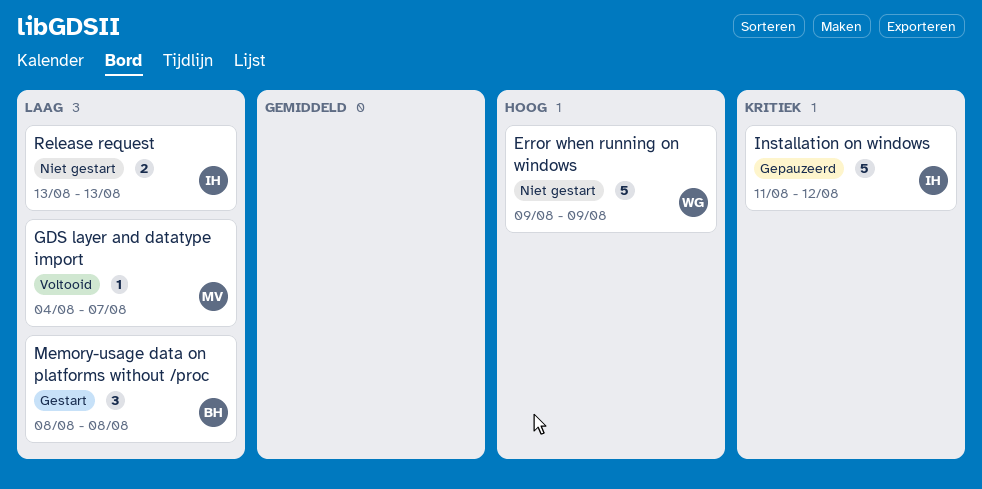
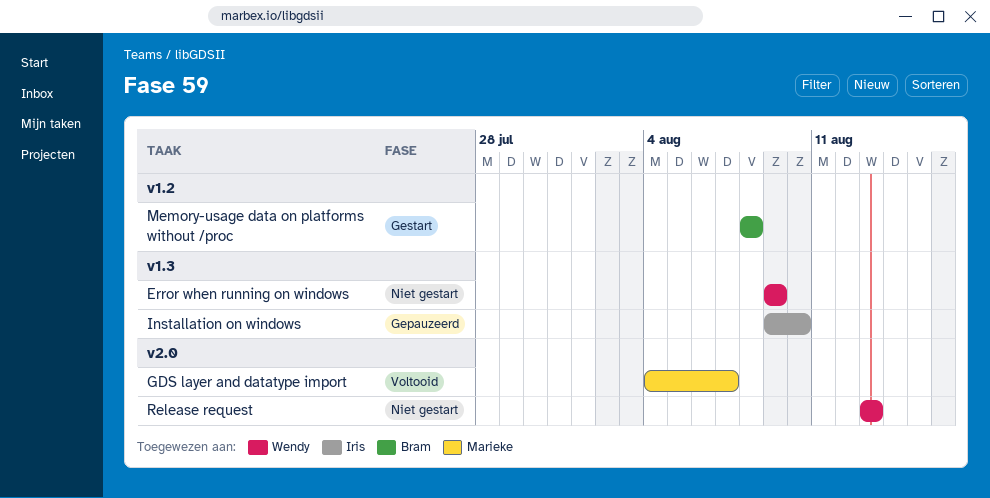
Installation on windows, start: Aug 11 -> Aug 9
Installation on windows, due: Aug 12 -> Aug 10
Release request, owner: Iris -> Wendy

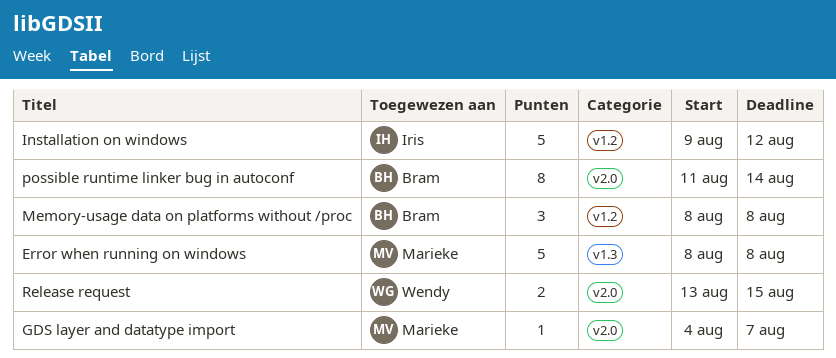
Error when running on windows, owner: Wendy -> Marieke
Error when running on windows, start: Aug 9 -> Aug 8
Error when running on windows, due: Aug 9 -> Aug 8
Installation on windows, label: v1.3 -> v1.2
Installation on windows, due: Aug 10 -> Aug 12
possible runtime linker bug in autoconf: none -> present
Release request, due: Aug 13 -> Aug 15

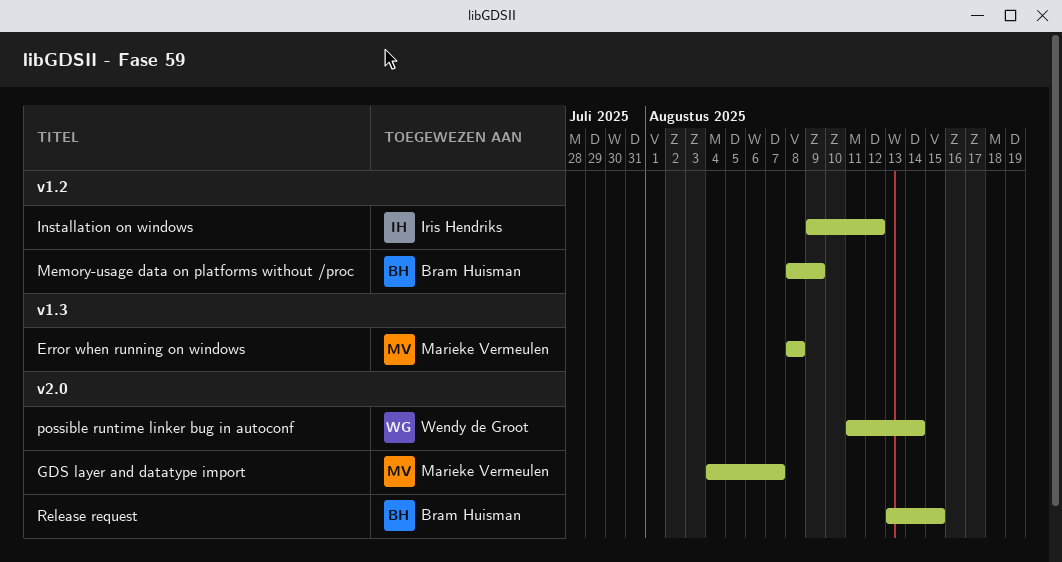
Memory-usage data on platforms without /proc, due: Aug 8 -> Aug 9
possible runtime linker bug in autoconf, owner: Bram Huisman -> Wendy de Groot
Release request, owner: Wendy de Groot -> Bram Huisman

